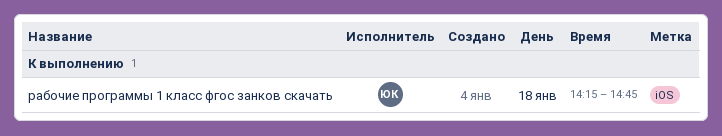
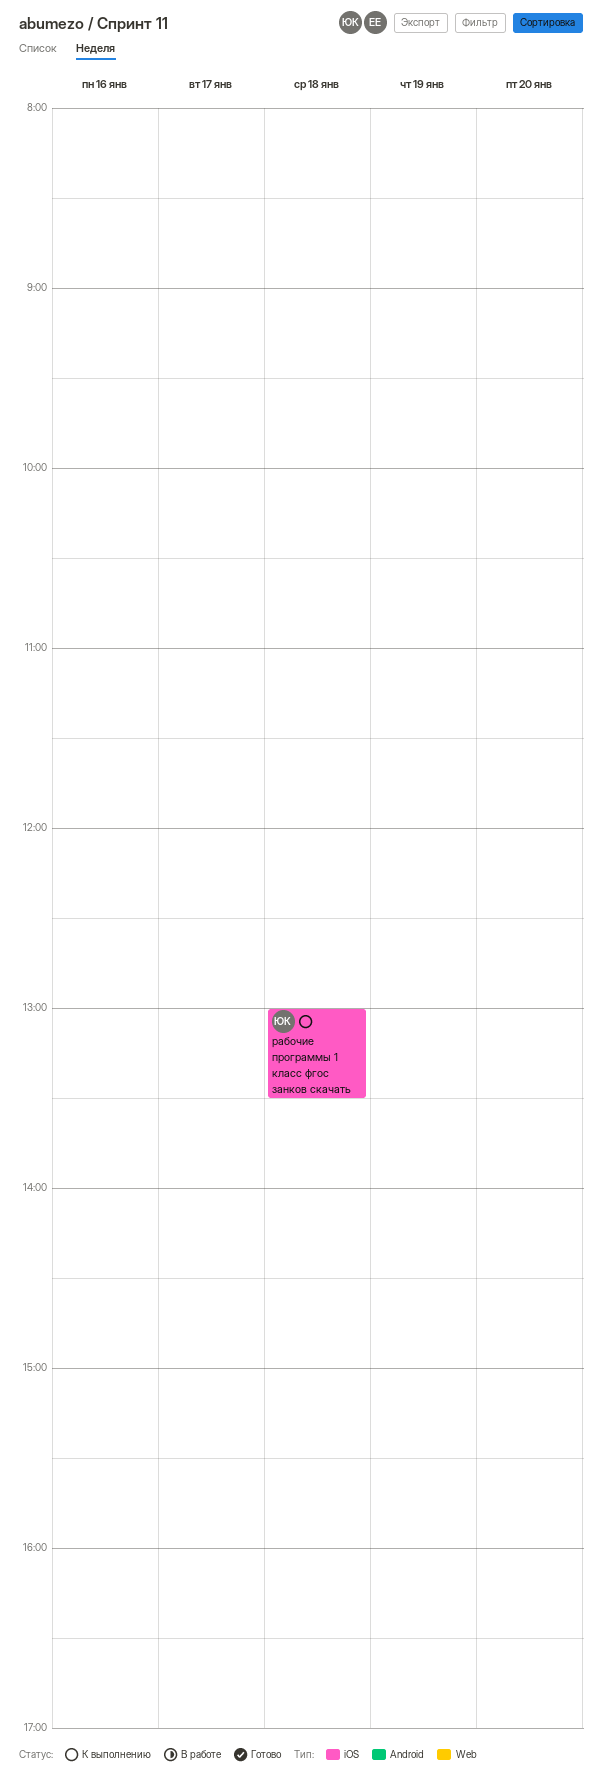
рабочие программы 1 класс фгос занков скачать, begins: 14:15 -> 13:00
рабочие программы 1 класс фгос занков скачать, ends: 14:45 -> 13:30

